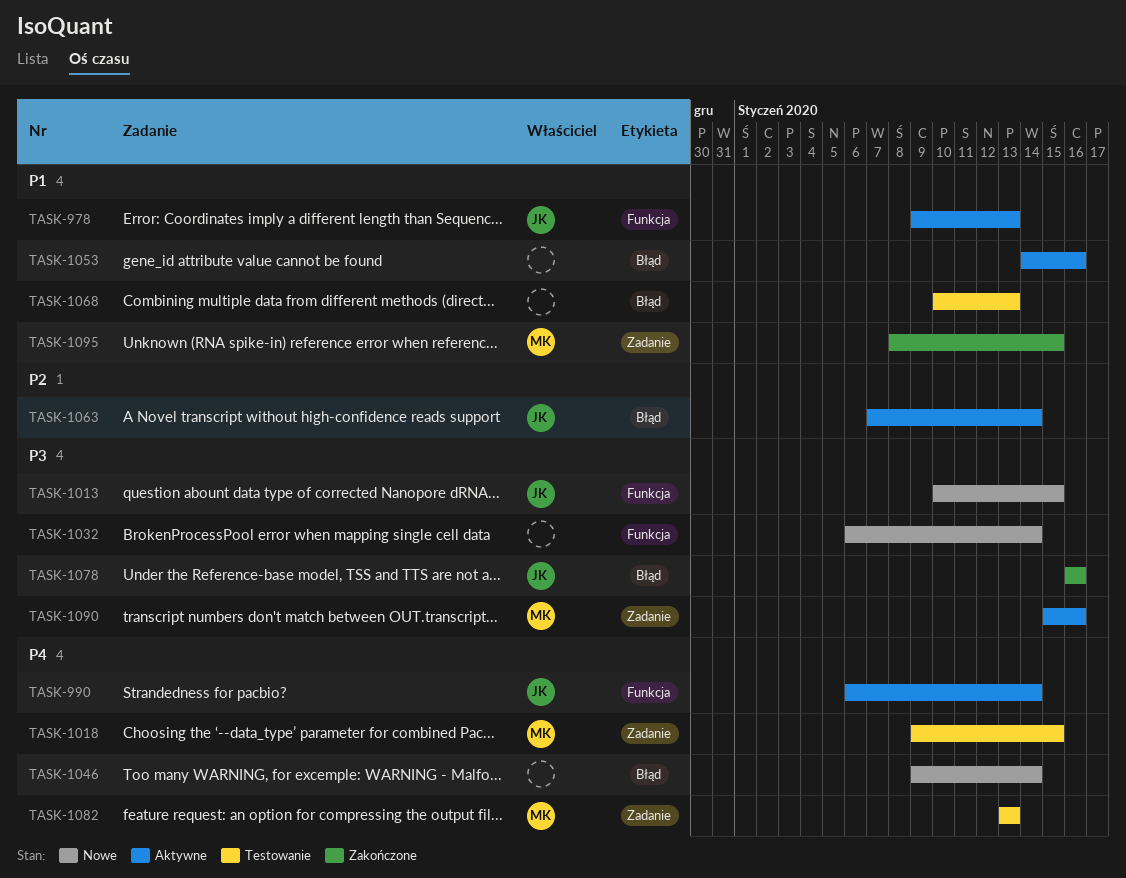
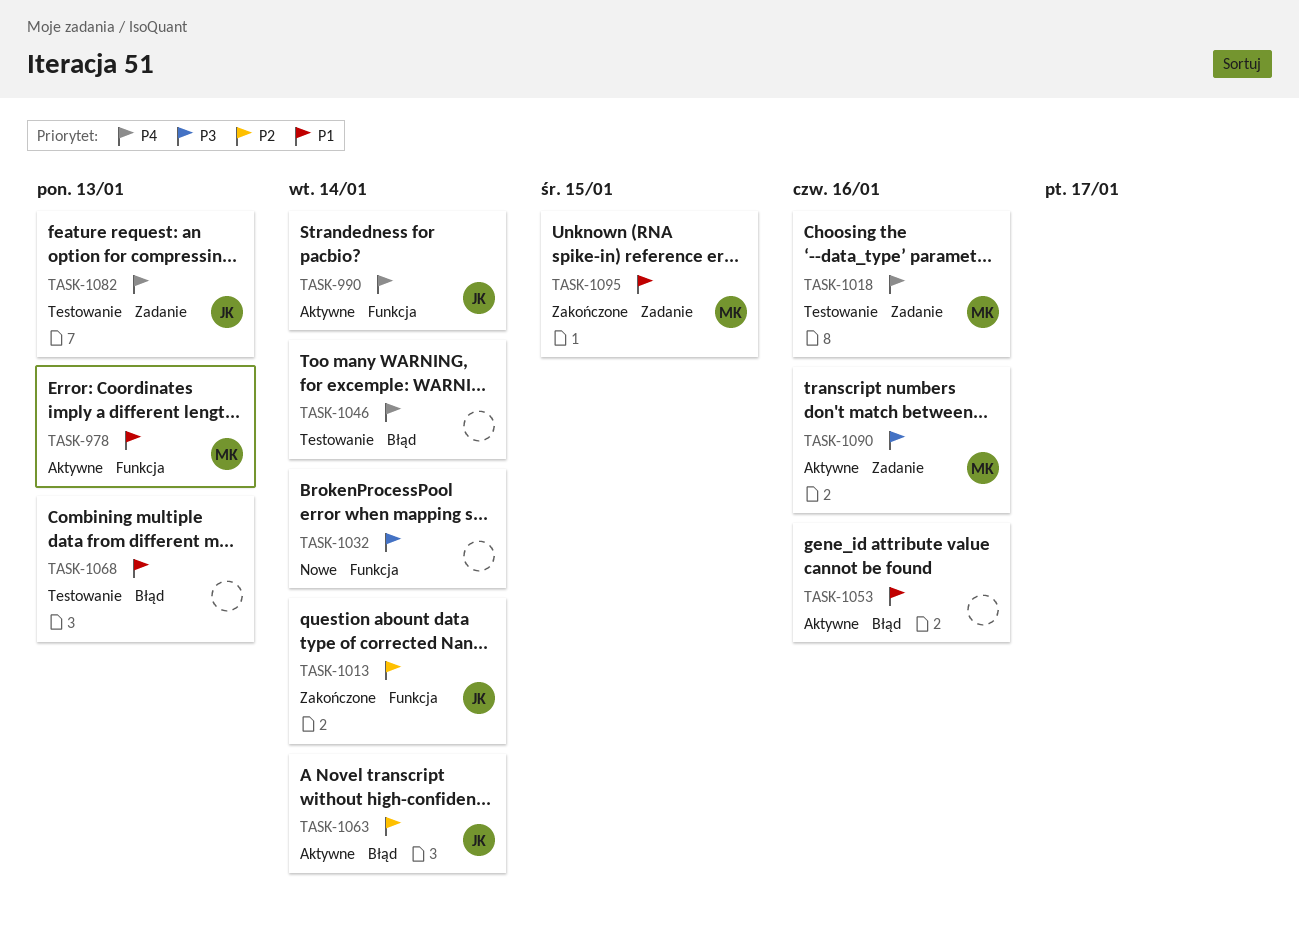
TASK-978, owner: JK -> MK
TASK-1013, status: Nowe -> Zakończone
TASK-1013, priority: P3 -> P2
TASK-1013, due: Jan 15 -> Jan 14
TASK-1018, due: Jan 15 -> Jan 16
TASK-1046, status: Nowe -> Testowanie
TASK-1078: present -> none
TASK-1082, owner: MK -> JK

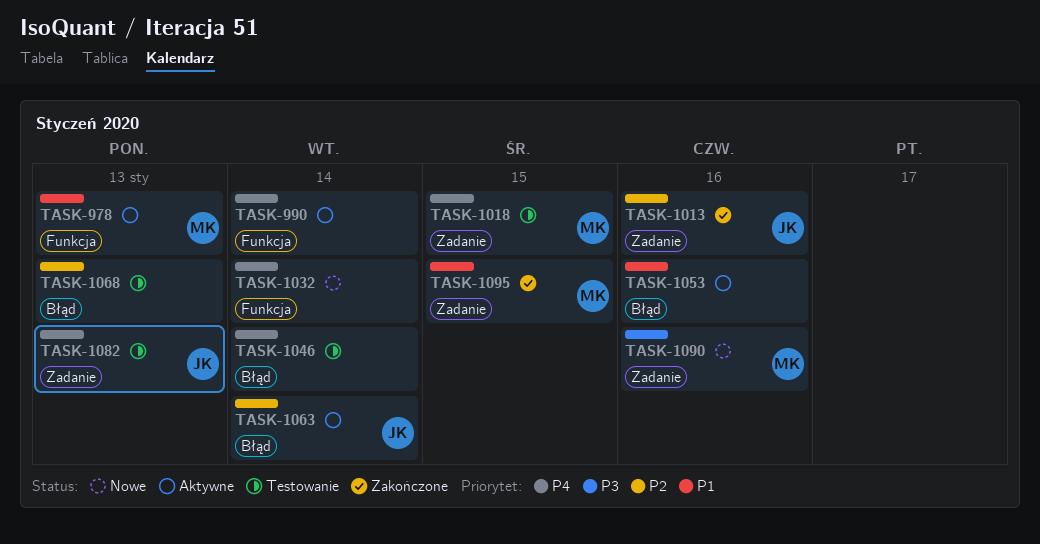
TASK-990, owner: JK -> none
TASK-1013, label: Funkcja -> Zadanie
TASK-1013, due: Jan 14 -> Jan 16
TASK-1018, due: Jan 16 -> Jan 15
TASK-1032, priority: P3 -> P4
TASK-1068, priority: P1 -> P2
TASK-1090, status: Aktywne -> Nowe

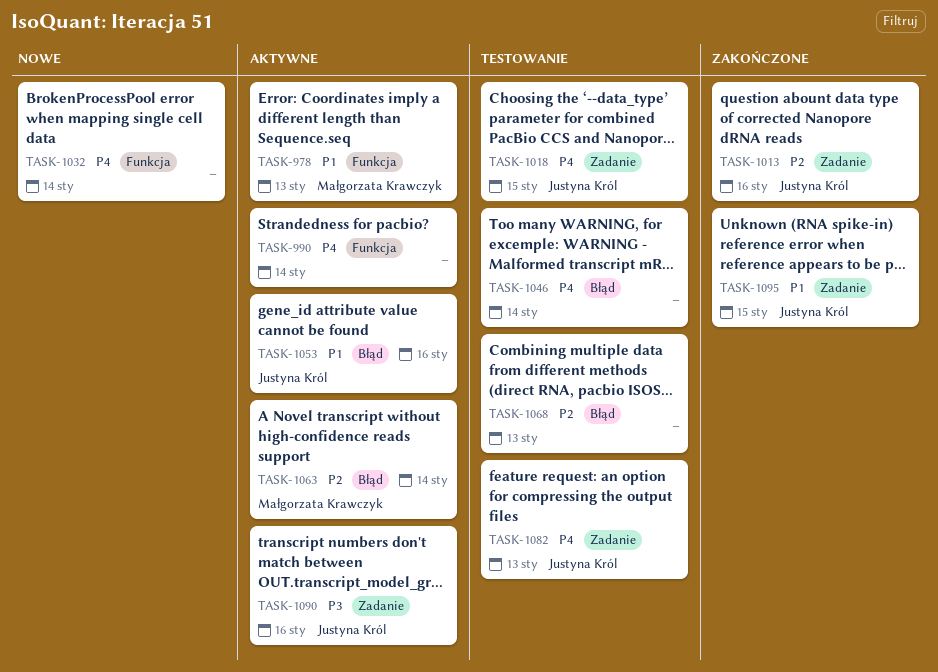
TASK-1018, owner: Małgorzata Krawczyk -> Justyna Król
TASK-1053, owner: none -> Justyna Król
TASK-1063, owner: Justyna Król -> Małgorzata Krawczyk
TASK-1090, status: Nowe -> Aktywne
TASK-1090, owner: Małgorzata Krawczyk -> Justyna Król
TASK-1095, owner: Małgorzata Krawczyk -> Justyna Król

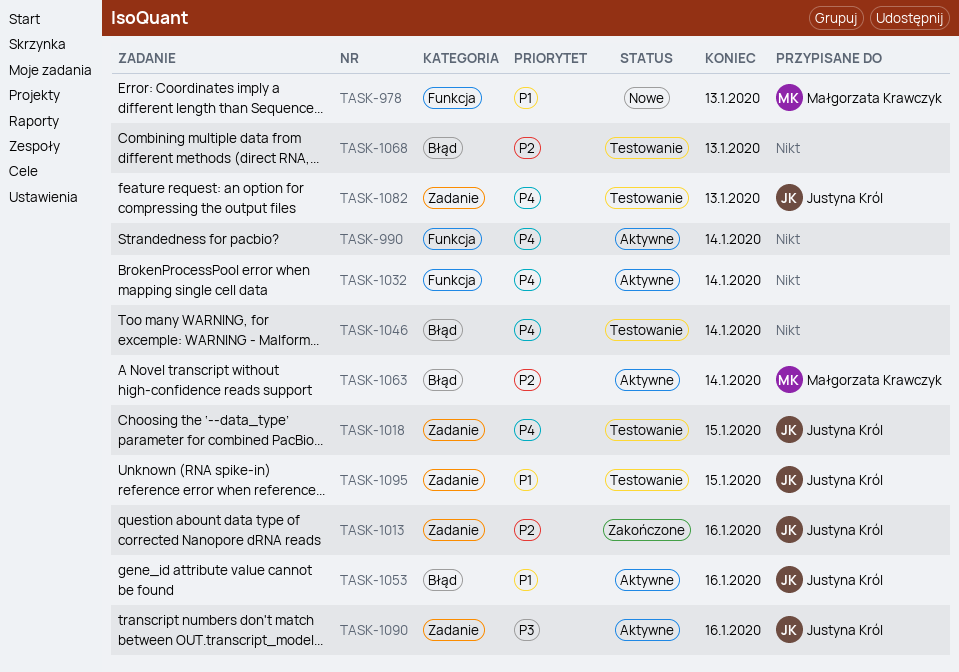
TASK-978, status: Aktywne -> Nowe
TASK-1032, status: Nowe -> Aktywne
TASK-1095, status: Zakończone -> Testowanie

